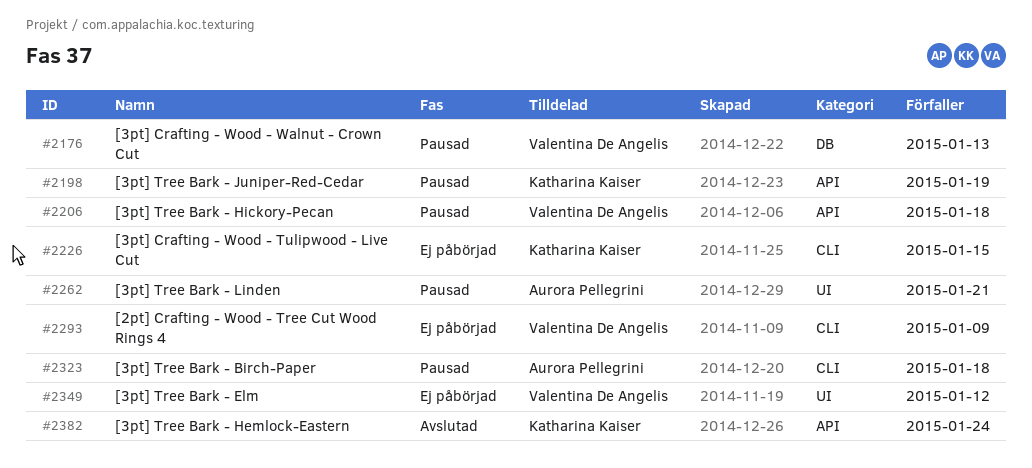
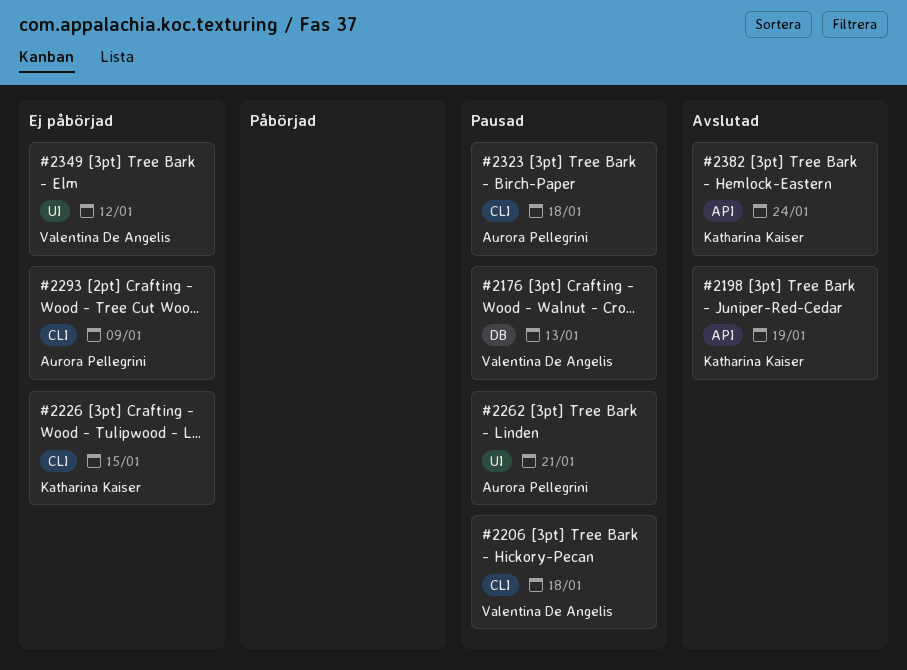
#2198, status: Pausad -> Avslutad
#2206, label: API -> CLI
#2293, owner: Valentina De Angelis -> Aurora Pellegrini

